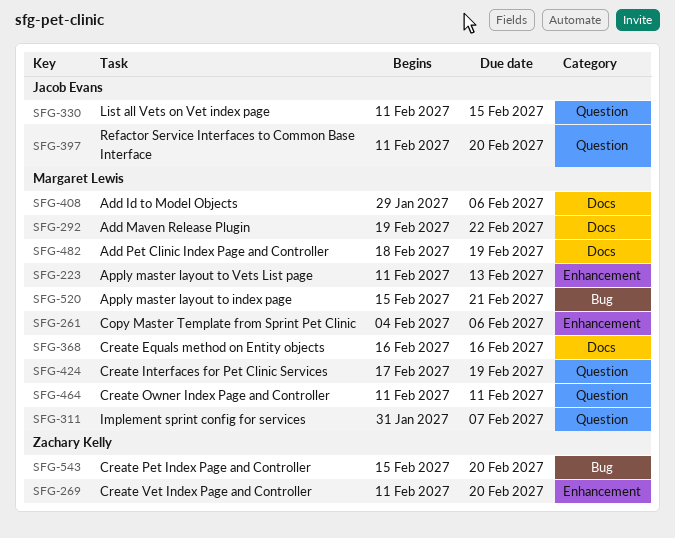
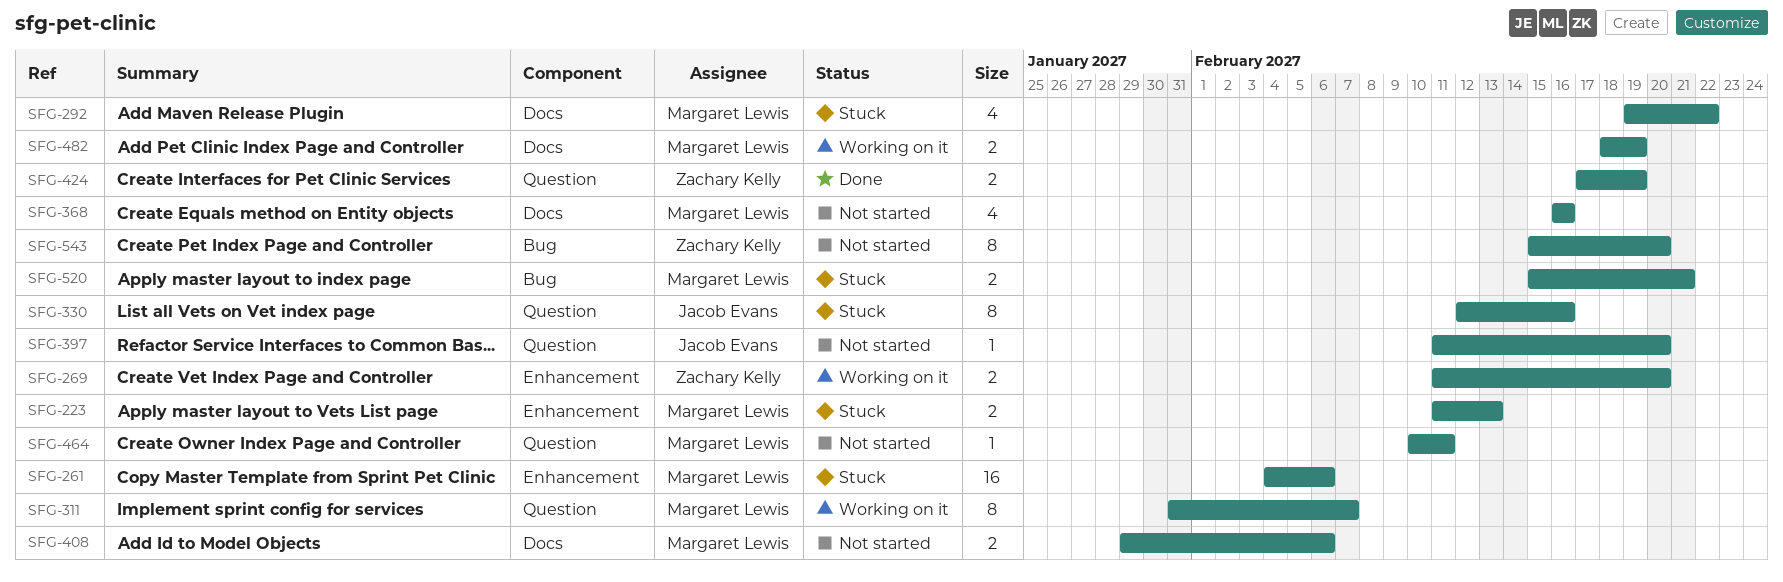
SFG-330, start: Feb 11 -> Feb 12
SFG-330, due: Feb 15 -> Feb 16
SFG-424, owner: Margaret Lewis -> Zachary Kelly
SFG-464, start: Feb 11 -> Feb 10

